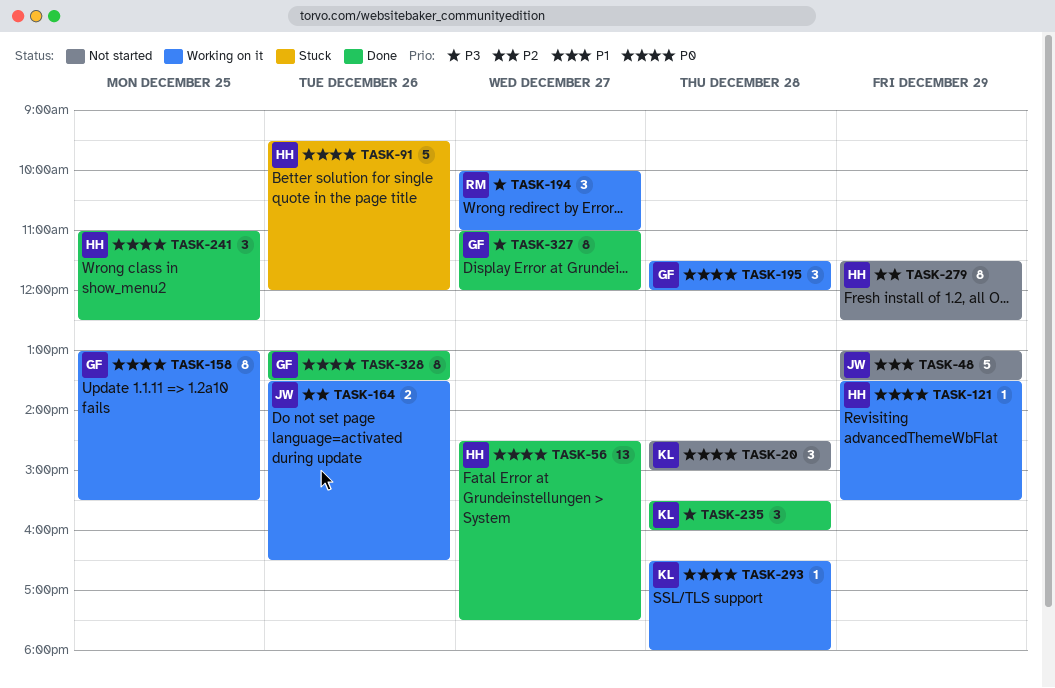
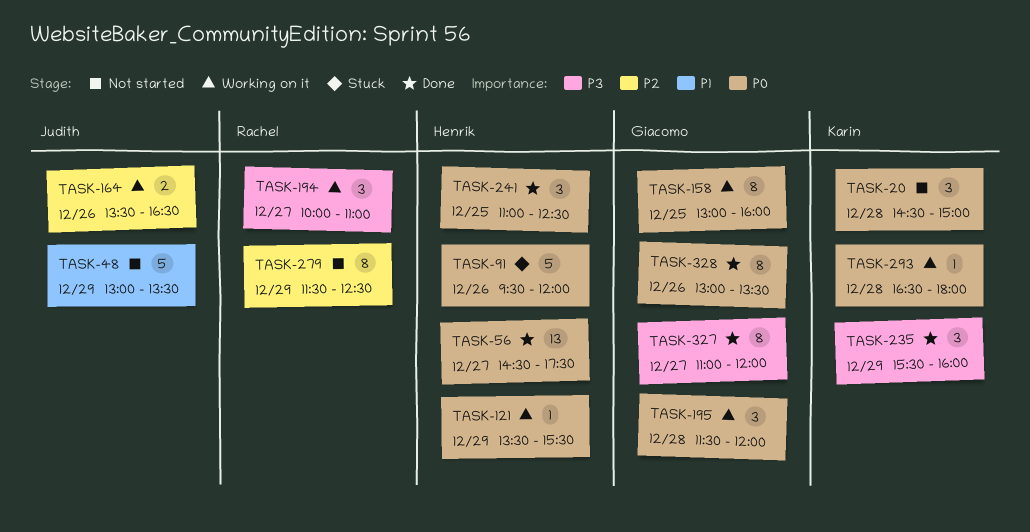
TASK-158, ends: 15:30 -> 16:00
TASK-235, day: Dec 28 -> Dec 29
TASK-279, owner: Henrik -> Rachel

